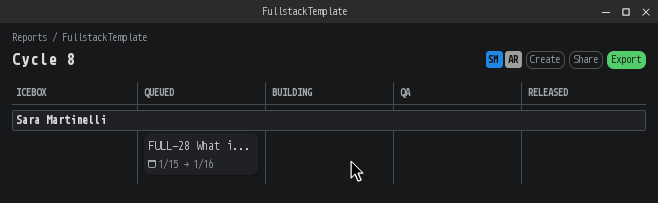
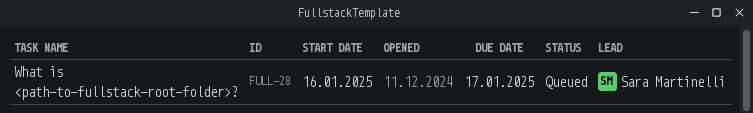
FULL-28, start: Jan 15 -> Jan 16
FULL-28, due: Jan 16 -> Jan 17

